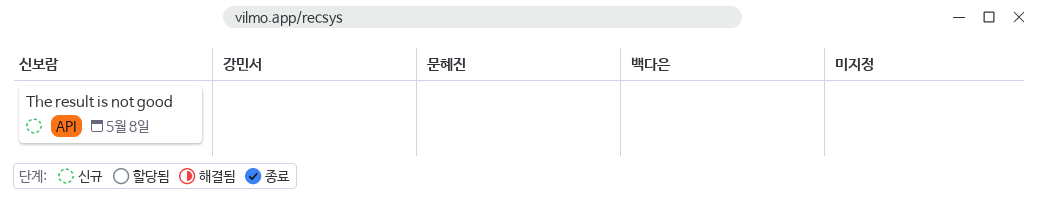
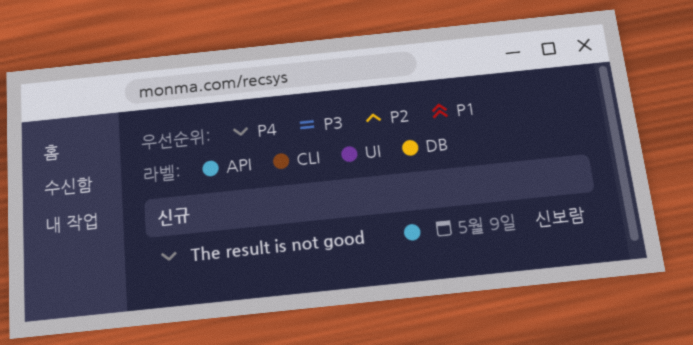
The result is not good, due: May 8 -> May 9

